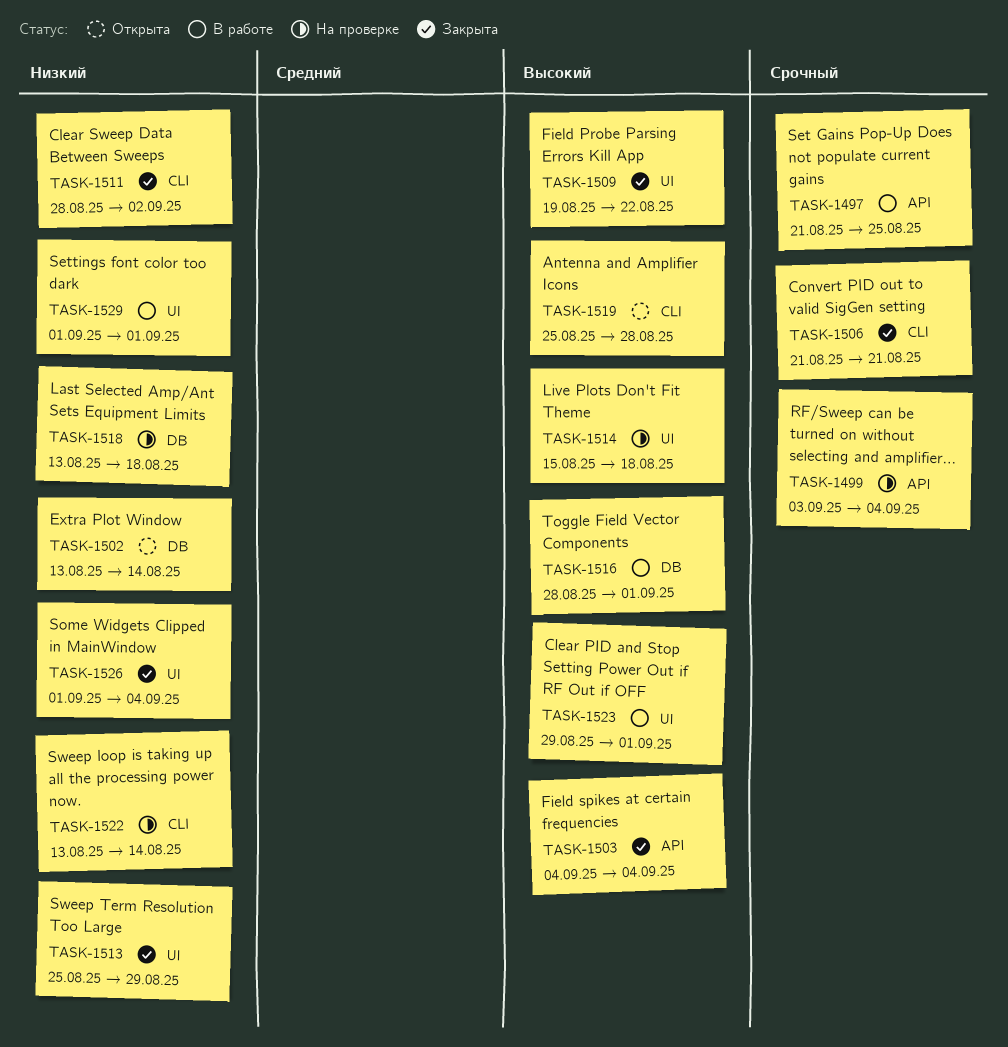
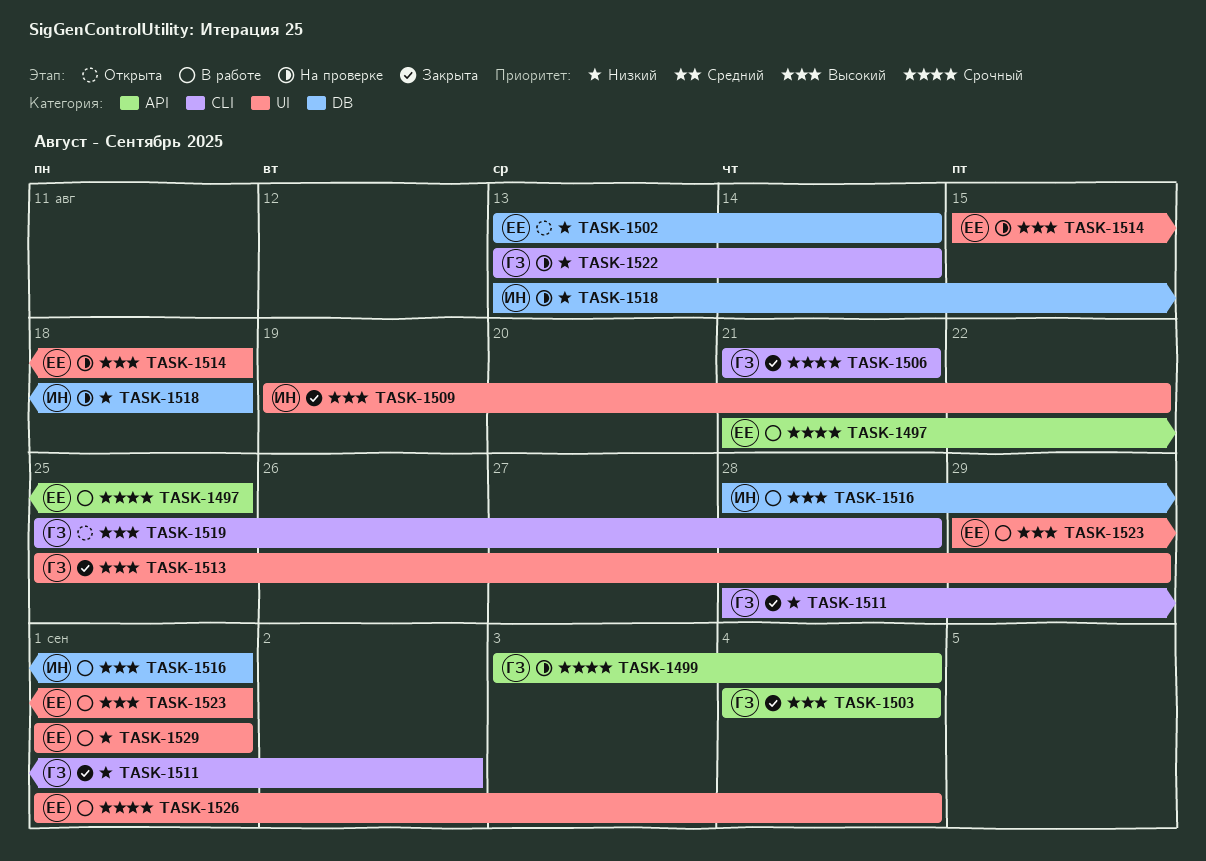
TASK-1513, priority: Низкий -> Высокий
TASK-1526, status: Закрыта -> В работе
TASK-1526, priority: Низкий -> Срочный

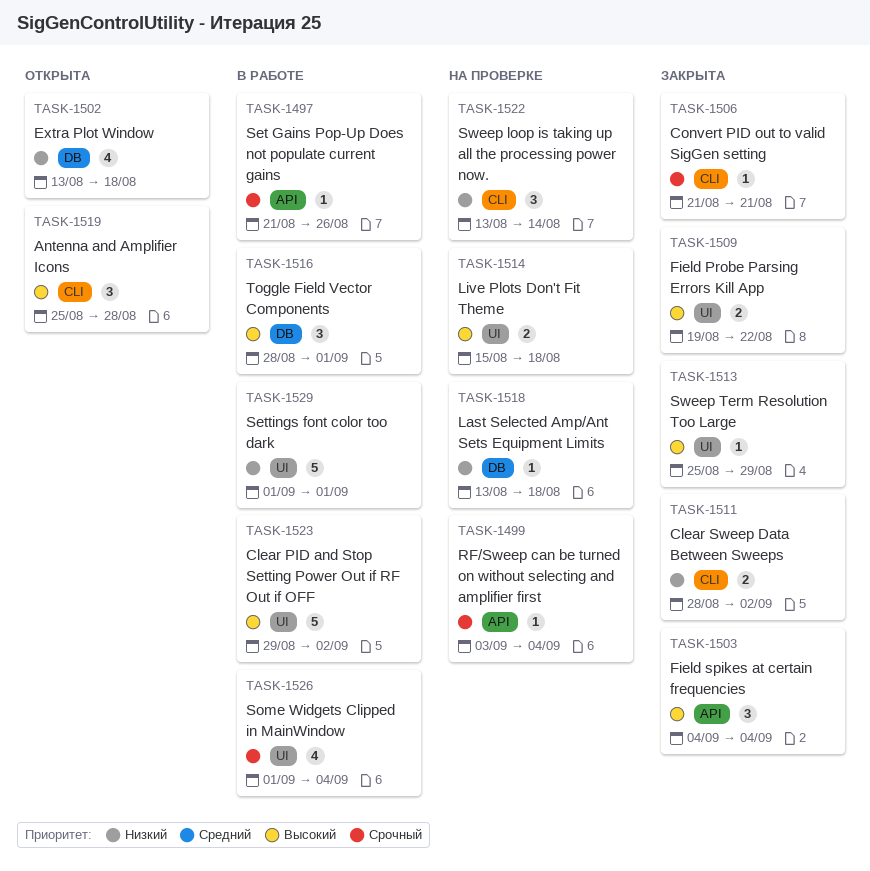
TASK-1497, due: Aug 25 -> Aug 26
TASK-1502, due: Aug 14 -> Aug 18
TASK-1523, due: Sep 1 -> Sep 2

